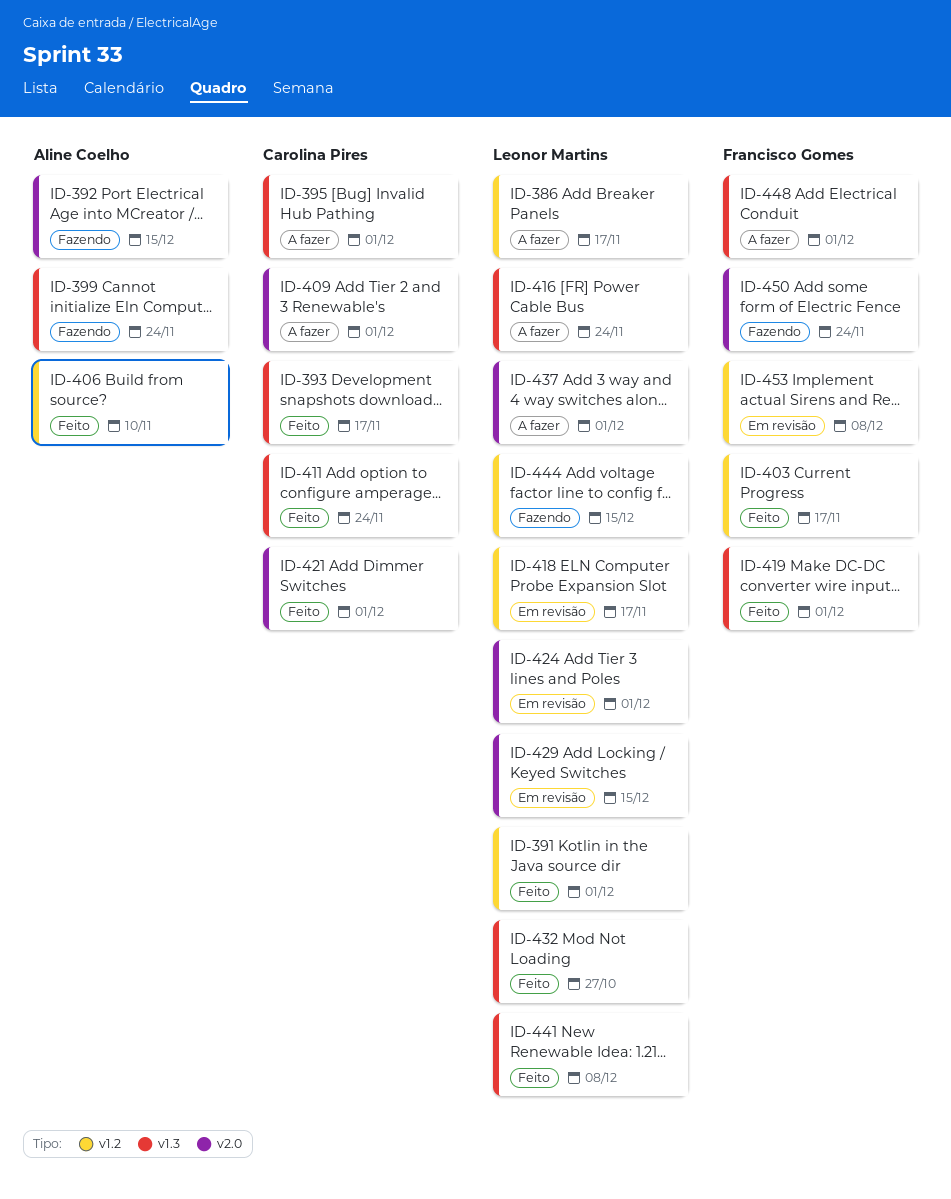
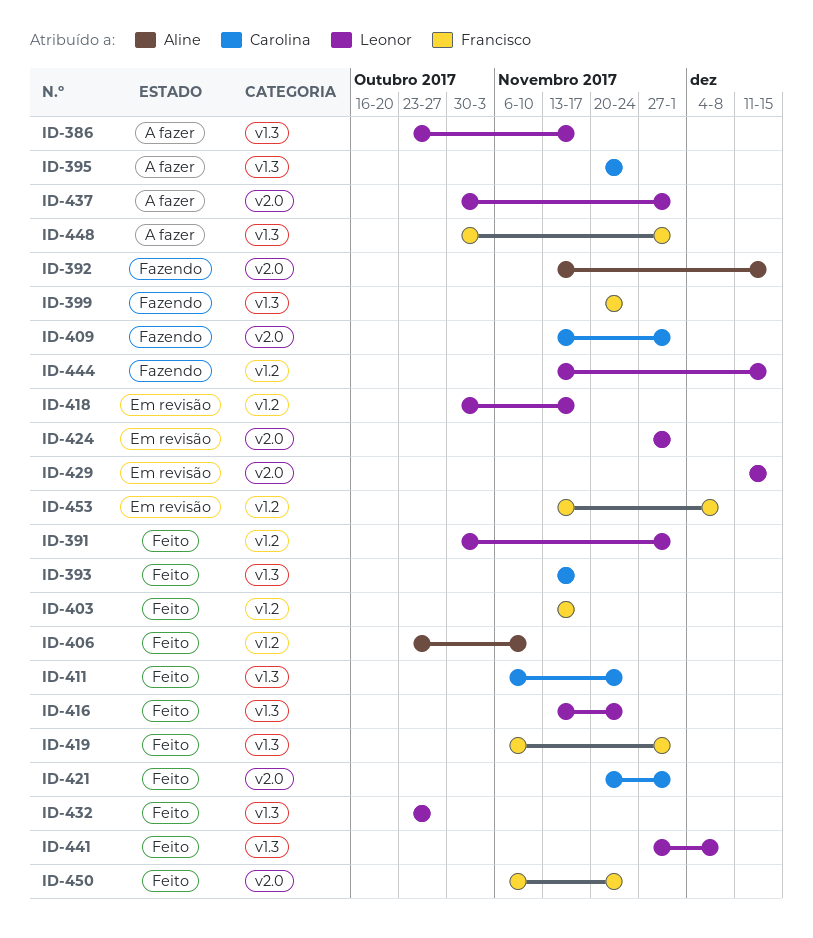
ID-386, label: v1.2 -> v1.3
ID-395, due: Dec 1 -> Nov 24
ID-399, owner: Aline Coelho -> Francisco Gomes
ID-409, status: A fazer -> Fazendo
ID-416, status: A fazer -> Feito
ID-450, status: Fazendo -> Feito

